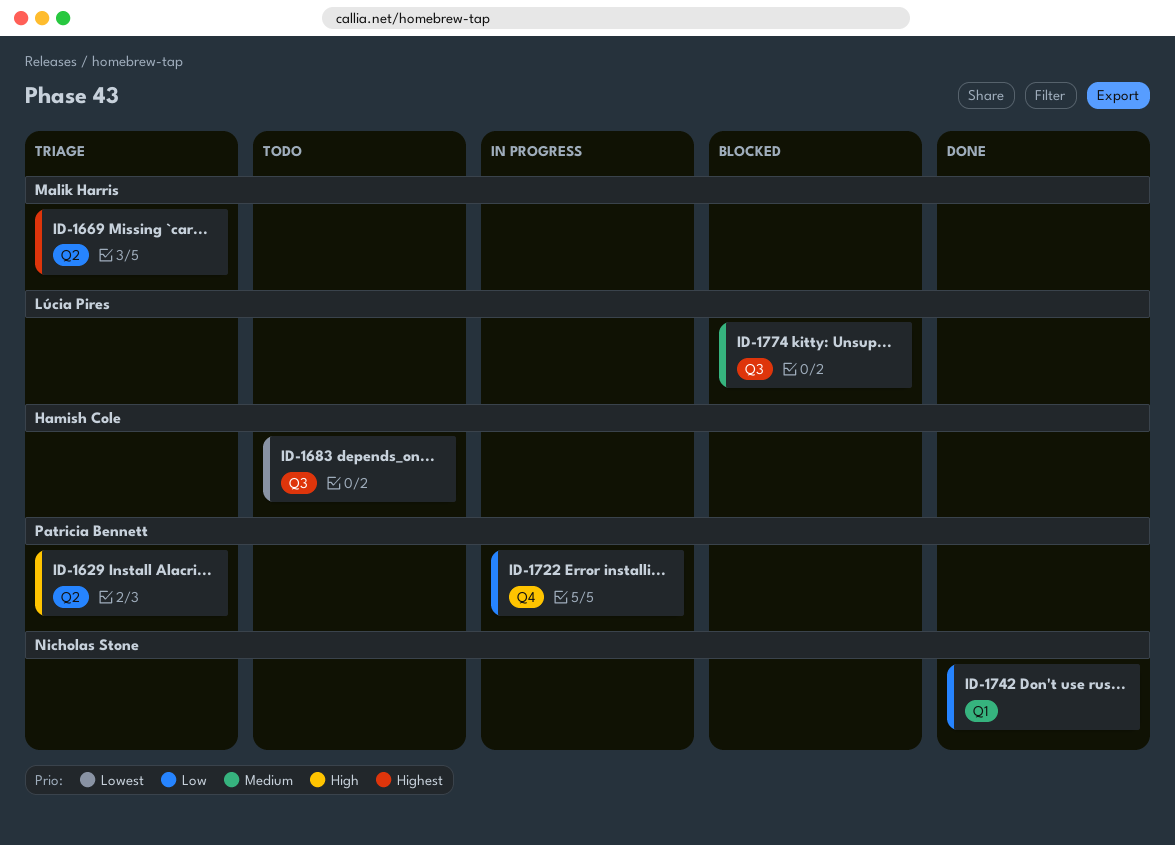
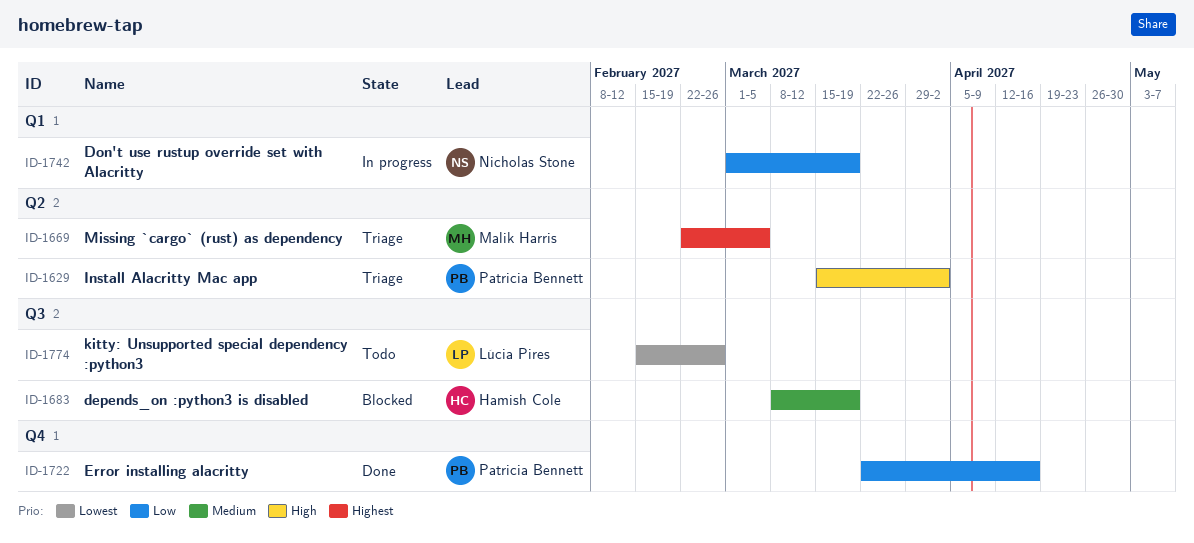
ID-1683, status: Todo -> Blocked
ID-1683, priority: Lowest -> Medium
ID-1722, status: In progress -> Done
ID-1742, status: Done -> In progress
ID-1774, status: Blocked -> Todo
ID-1774, priority: Medium -> Lowest

